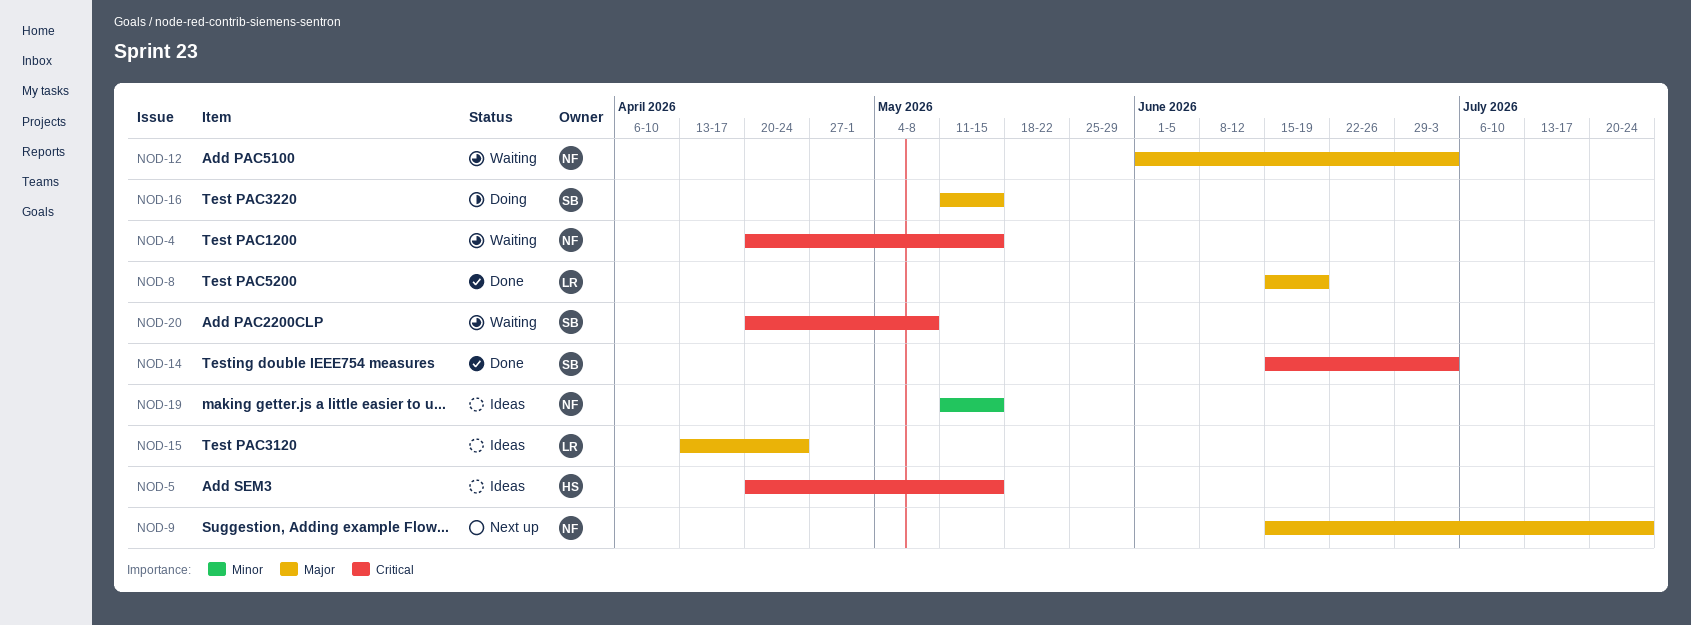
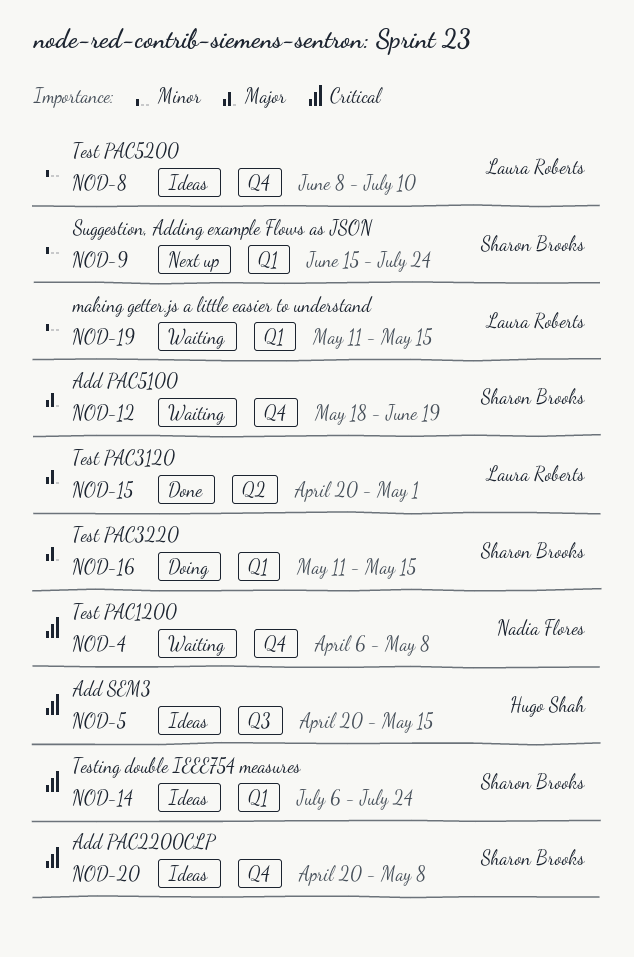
NOD-4, start: Apr 20 -> Apr 6
NOD-4, due: May 15 -> May 8
NOD-8, status: Done -> Ideas
NOD-8, priority: Major -> Minor
NOD-8, start: Jun 15 -> Jun 8
NOD-8, due: Jun 19 -> Jul 10
NOD-9, owner: Nadia Flores -> Sharon Brooks
NOD-9, priority: Major -> Minor
NOD-12, owner: Nadia Flores -> Sharon Brooks
NOD-12, start: Jun 1 -> May 18
NOD-12, due: Jul 3 -> Jun 19
NOD-14, status: Done -> Ideas
NOD-14, start: Jun 15 -> Jul 6
NOD-14, due: Jul 3 -> Jul 24
NOD-15, status: Ideas -> Done
NOD-15, start: Apr 13 -> Apr 20
NOD-15, due: Apr 24 -> May 1
NOD-19, status: Ideas -> Waiting
NOD-19, owner: Nadia Flores -> Laura Roberts
NOD-20, status: Waiting -> Ideas

